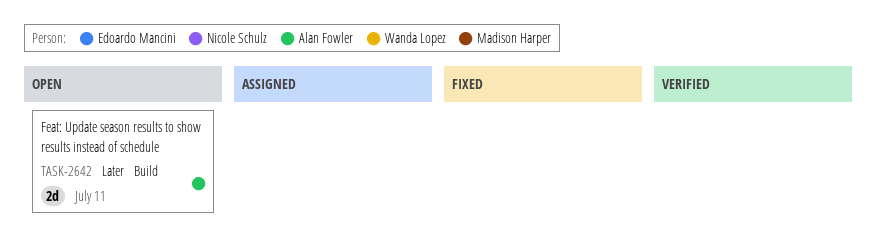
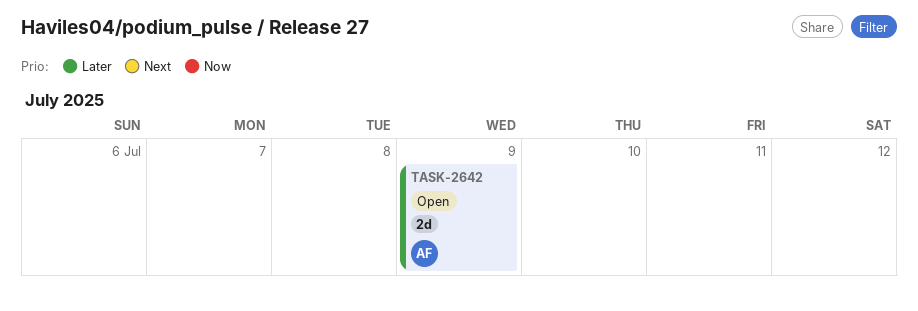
TASK-2642, day: Jul 11 -> Jul 9

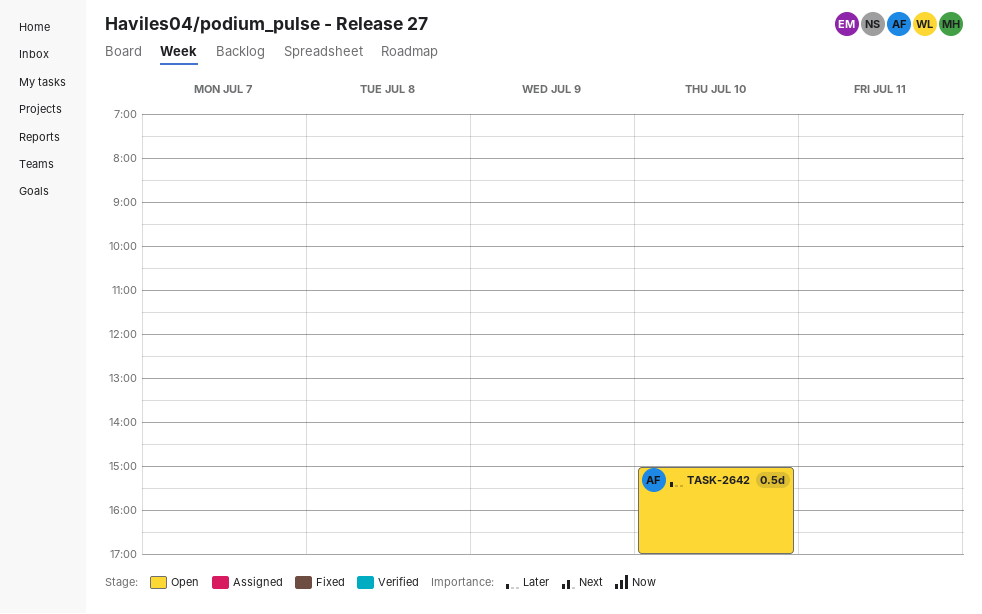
TASK-2642, estimate: 2d -> 0.5d
TASK-2642, day: Jul 9 -> Jul 10

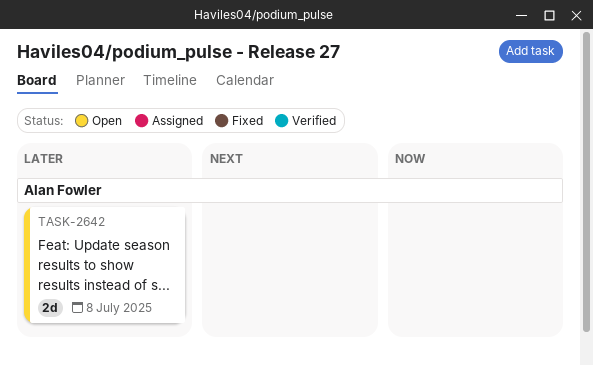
TASK-2642, estimate: 0.5d -> 2d
TASK-2642, day: Jul 10 -> Jul 8

